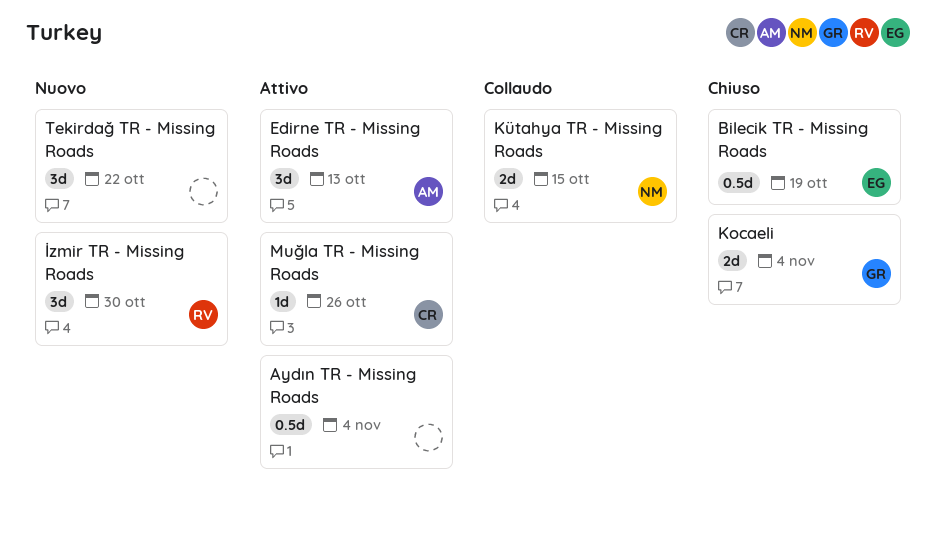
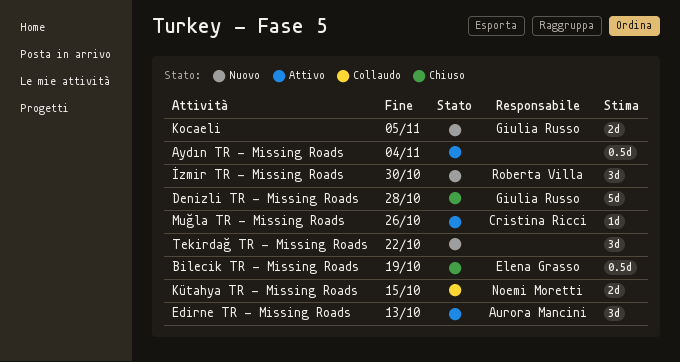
Denizli TR - Missing Roads: none -> present
Kocaeli, status: Chiuso -> Nuovo
Kocaeli, due: Nov 4 -> Nov 5

